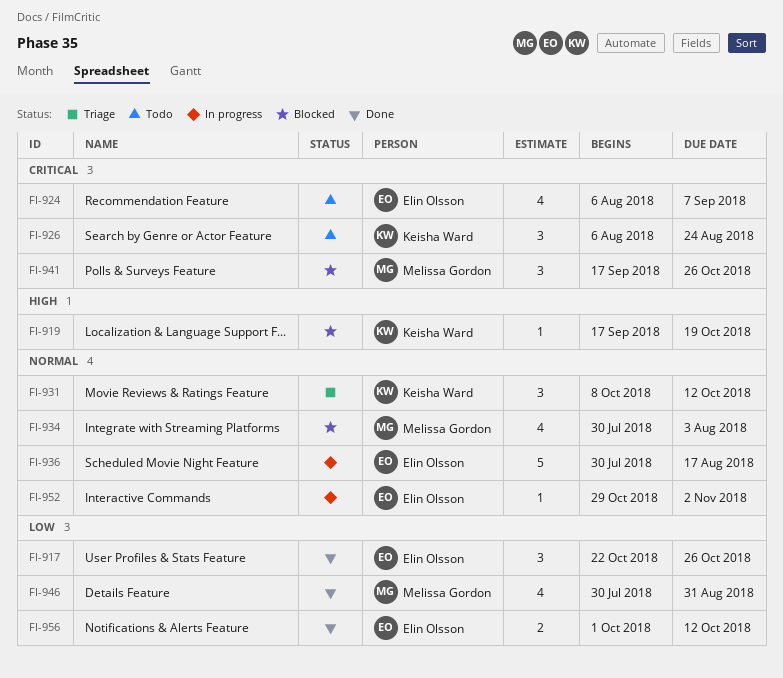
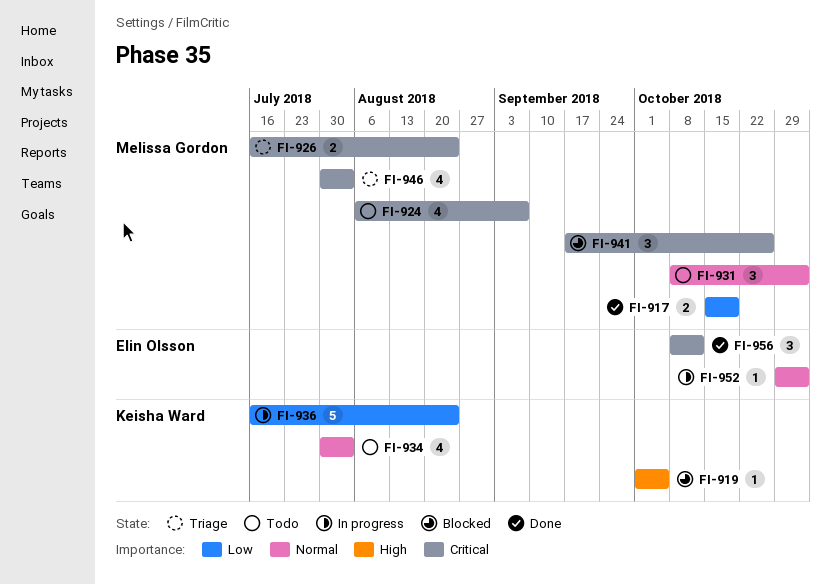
FI-917, owner: Elin Olsson -> Melissa Gordon
FI-917, estimate: 3 -> 2
FI-917, start: Oct 22 -> Oct 15
FI-917, due: Oct 26 -> Oct 19
FI-919, start: Sep 17 -> Oct 1
FI-919, due: Oct 19 -> Oct 5
FI-924, owner: Elin Olsson -> Melissa Gordon
FI-926, status: Todo -> Triage
FI-926, owner: Keisha Ward -> Melissa Gordon
FI-926, estimate: 3 -> 2
FI-926, start: Aug 6 -> Jul 16
FI-931, status: Triage -> Todo
FI-931, owner: Keisha Ward -> Melissa Gordon
FI-931, due: Oct 12 -> Nov 2
FI-934, status: Blocked -> Todo
FI-934, owner: Melissa Gordon -> Keisha Ward
FI-936, owner: Elin Olsson -> Keisha Ward
FI-936, priority: Normal -> Low
FI-936, start: Jul 30 -> Jul 16
FI-936, due: Aug 17 -> Aug 24
FI-946, status: Done -> Triage
FI-946, priority: Low -> Critical
FI-946, due: Aug 31 -> Aug 3
FI-956, priority: Low -> Critical
FI-956, estimate: 2 -> 3
FI-956, start: Oct 1 -> Oct 8

